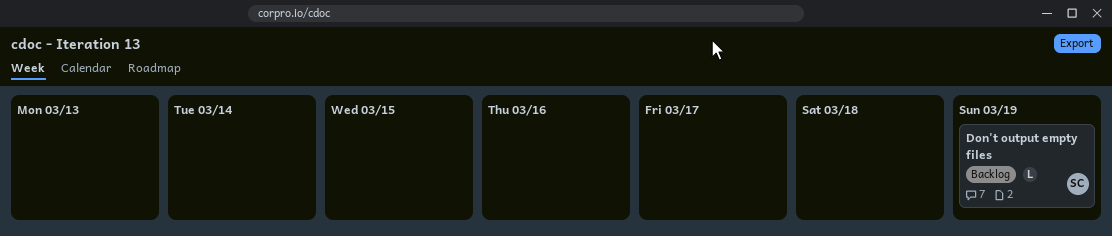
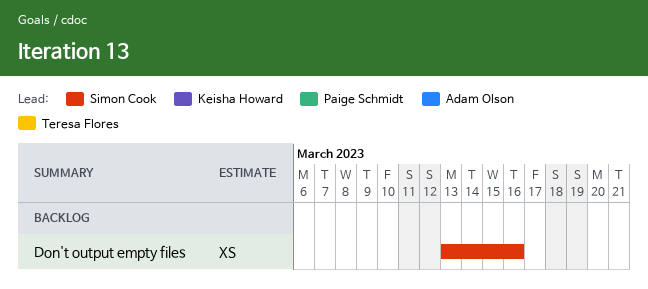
Don't output empty files, estimate: L -> XS
Don't output empty files, due: Mar 19 -> Mar 16

